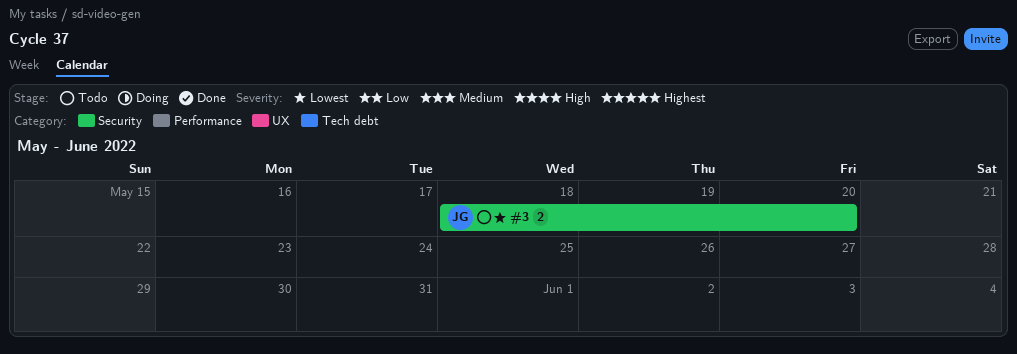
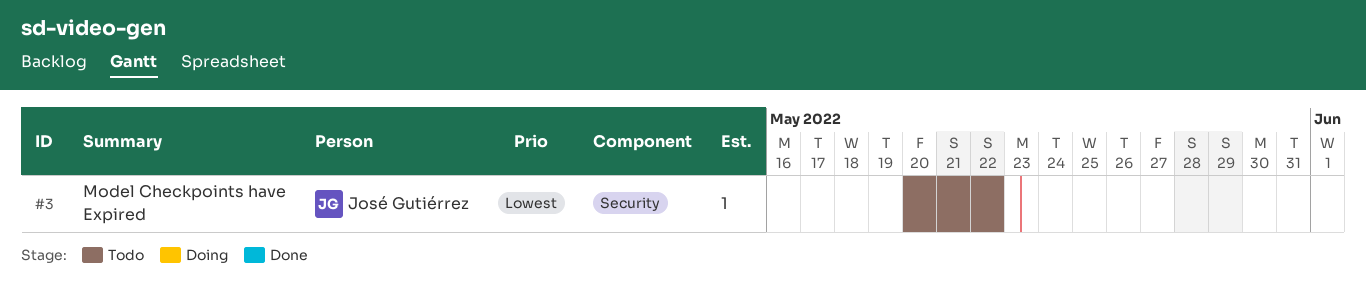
#3, estimate: 2 -> 1
#3, start: May 18 -> May 20
#3, due: May 20 -> May 22

